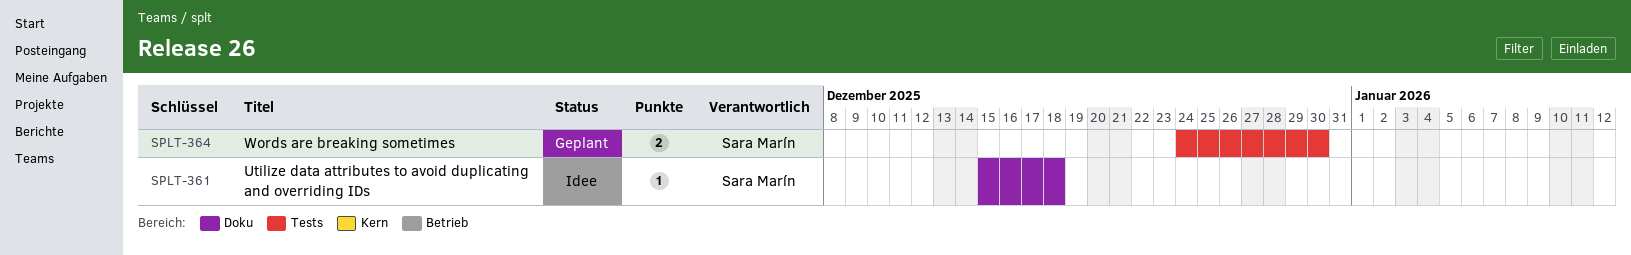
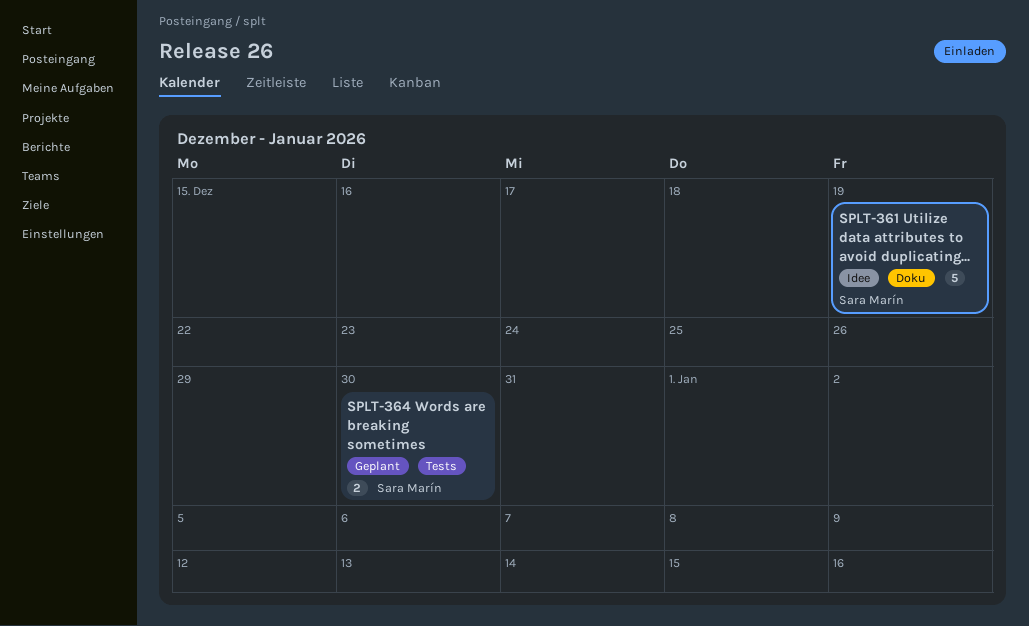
SPLT-361, estimate: 1 -> 5
SPLT-361, due: Dec 18 -> Dec 19

